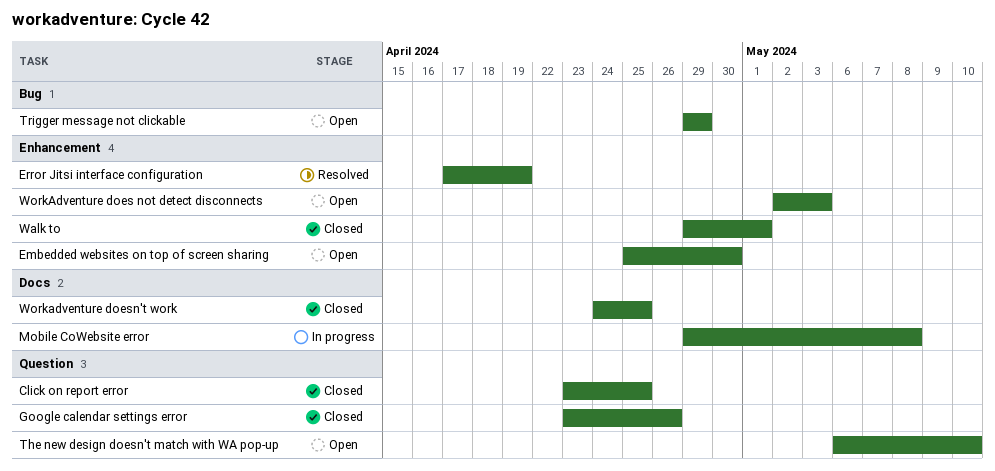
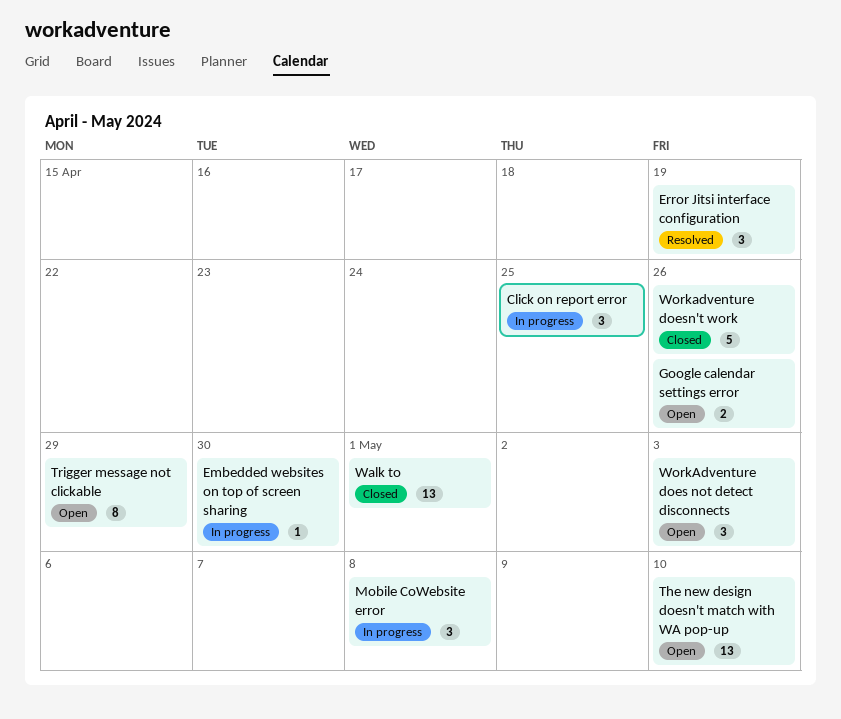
Click on report error, status: Closed -> In progress
Embedded websites on top of screen sharing, status: Open -> In progress
Google calendar settings error, status: Closed -> Open
Workadventure doesn't work, due: Apr 25 -> Apr 26

